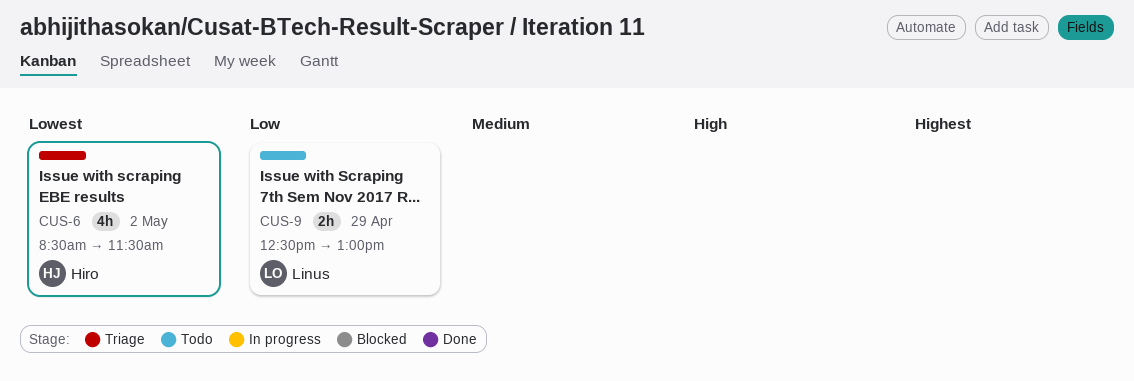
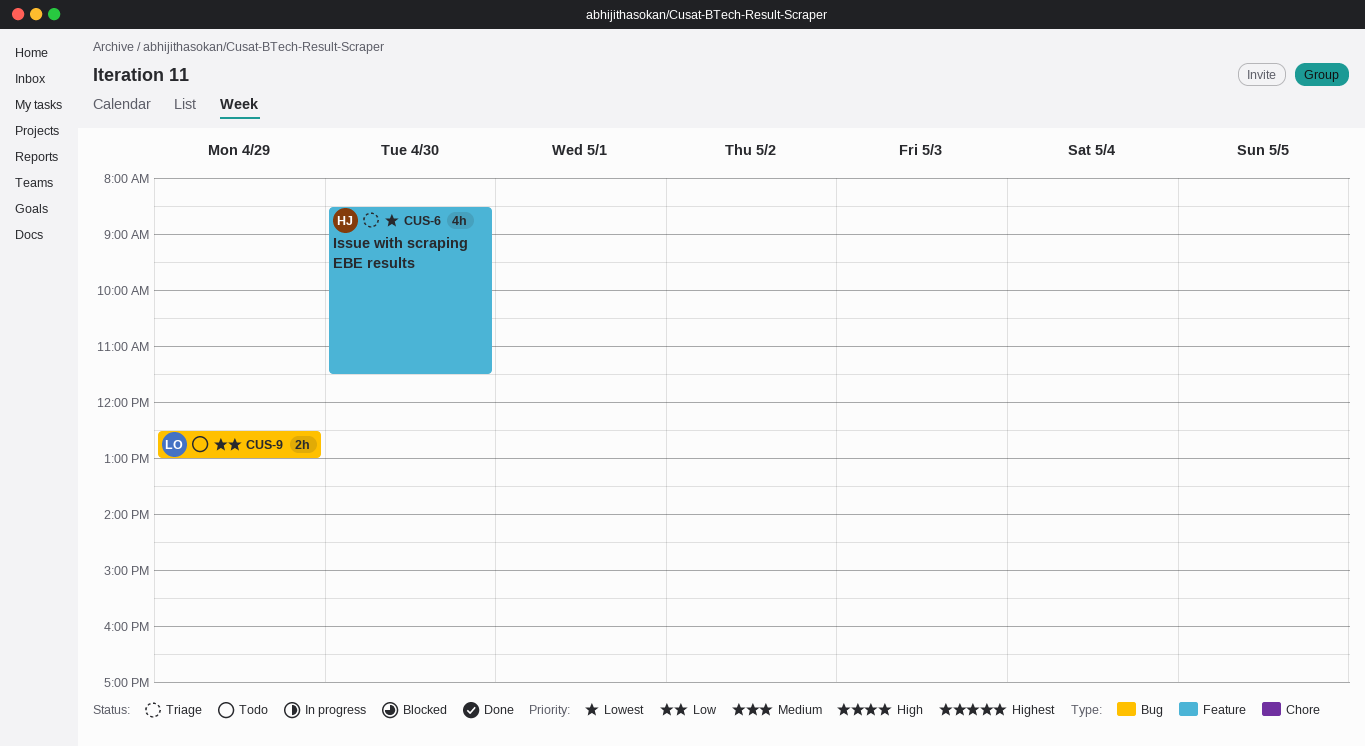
CUS-6, day: May 2 -> Apr 30

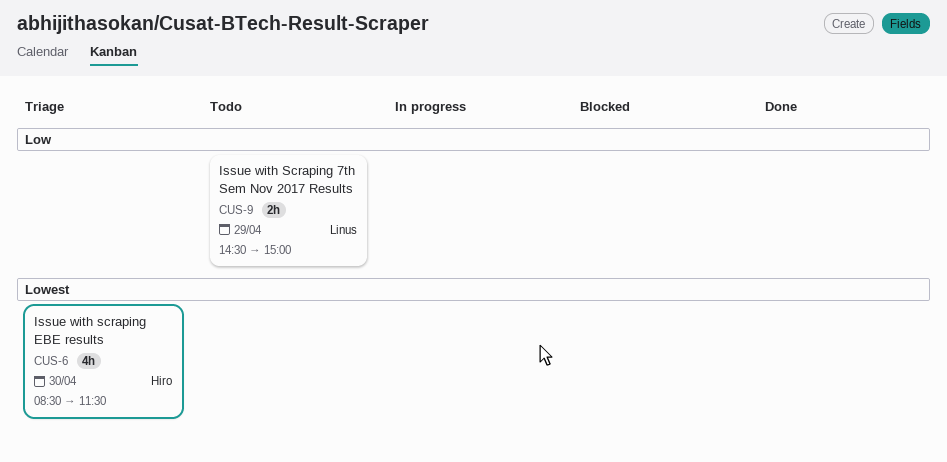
CUS-9, begins: 12:30 -> 14:30
CUS-9, ends: 13:00 -> 15:00

